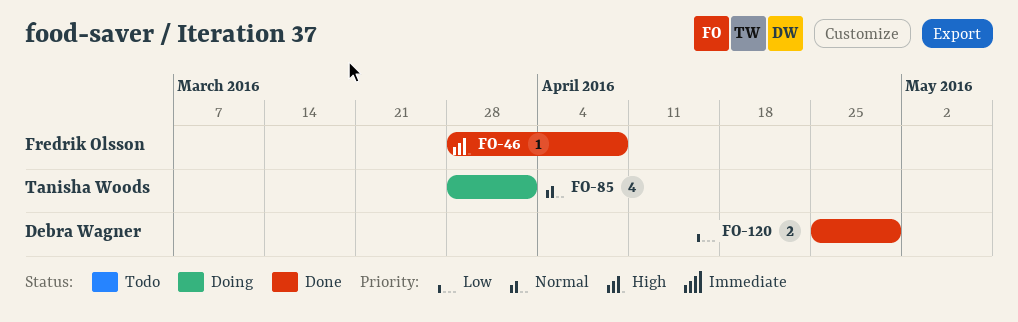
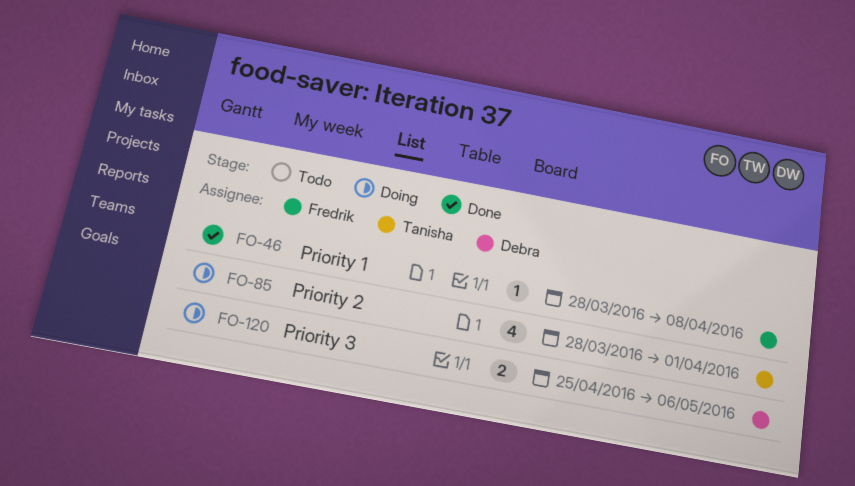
FO-120, status: Done -> Doing
FO-120, due: Apr 29 -> May 6

